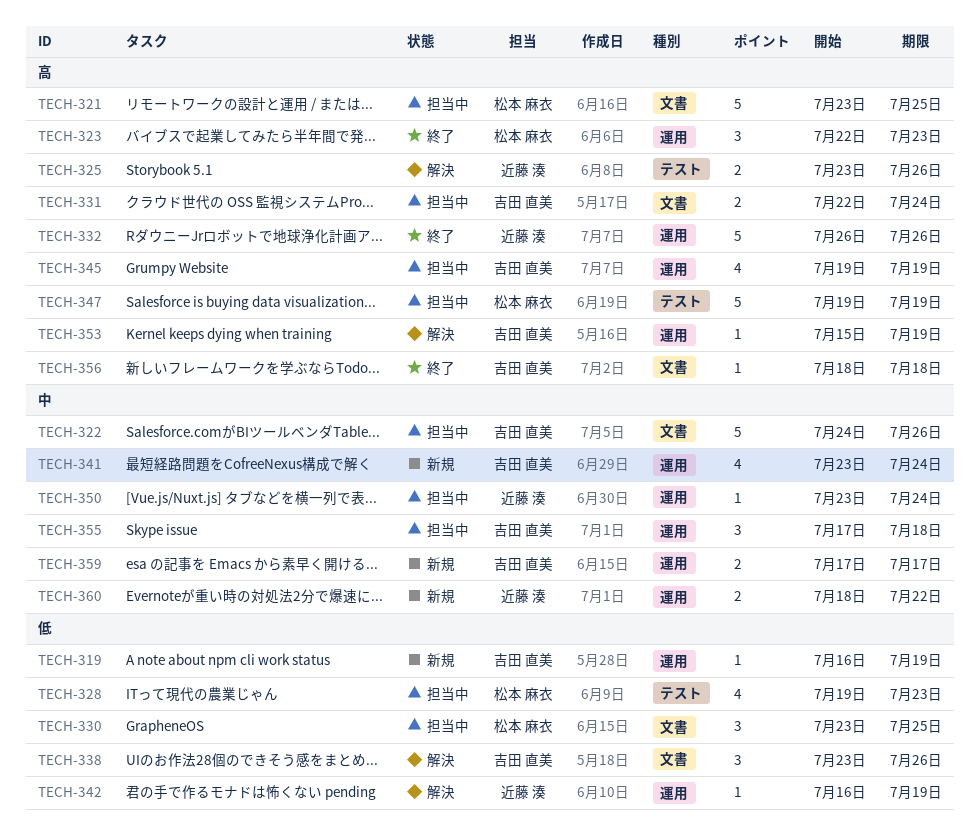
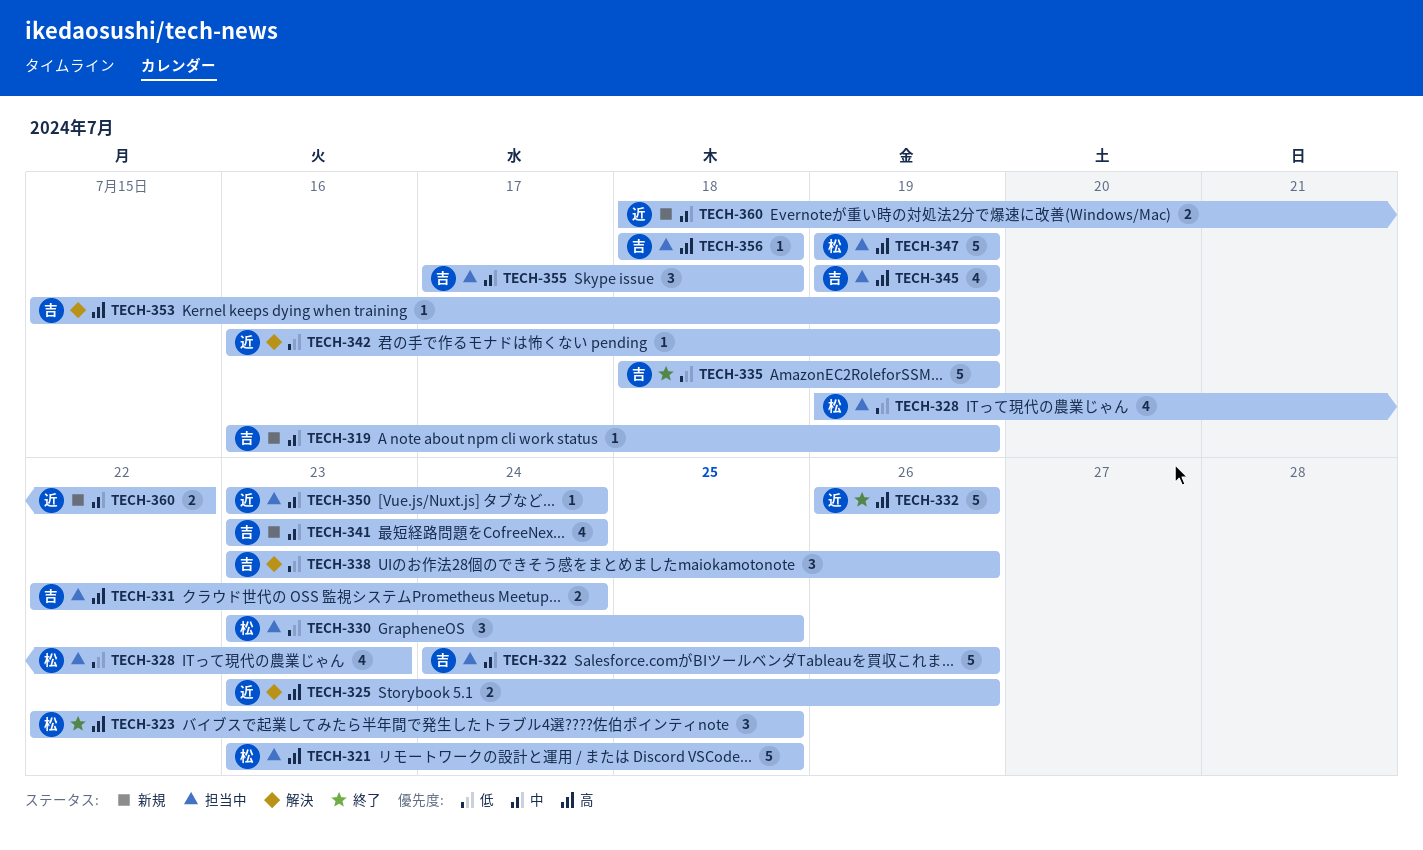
TECH-319, priority: 低 -> 中
TECH-323, due: Jul 23 -> Jul 25
TECH-335: none -> present
TECH-356, status: 終了 -> 担当中
TECH-359: present -> none

